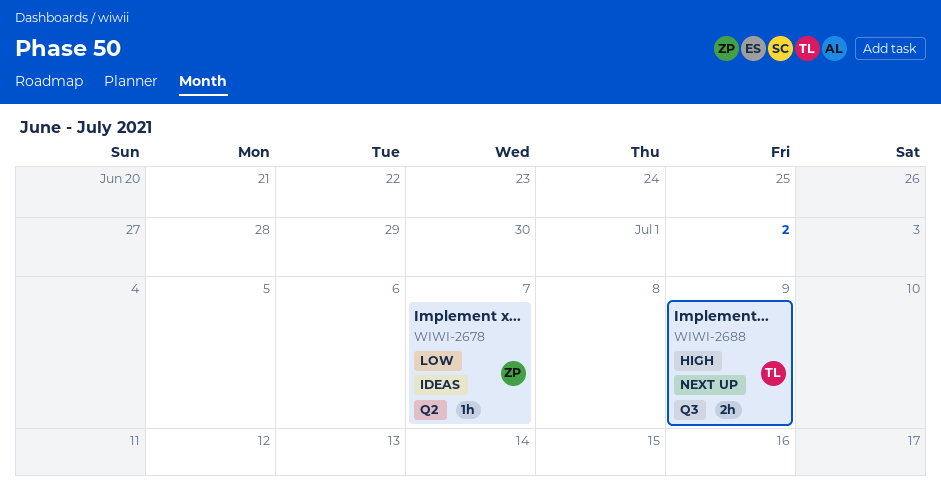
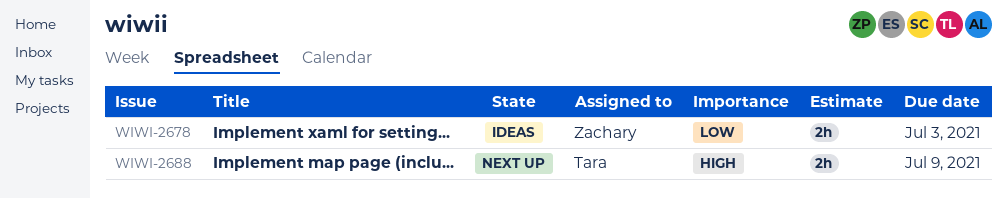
WIWI-2678, estimate: 1h -> 2h
WIWI-2678, due: Jul 7 -> Jul 3

